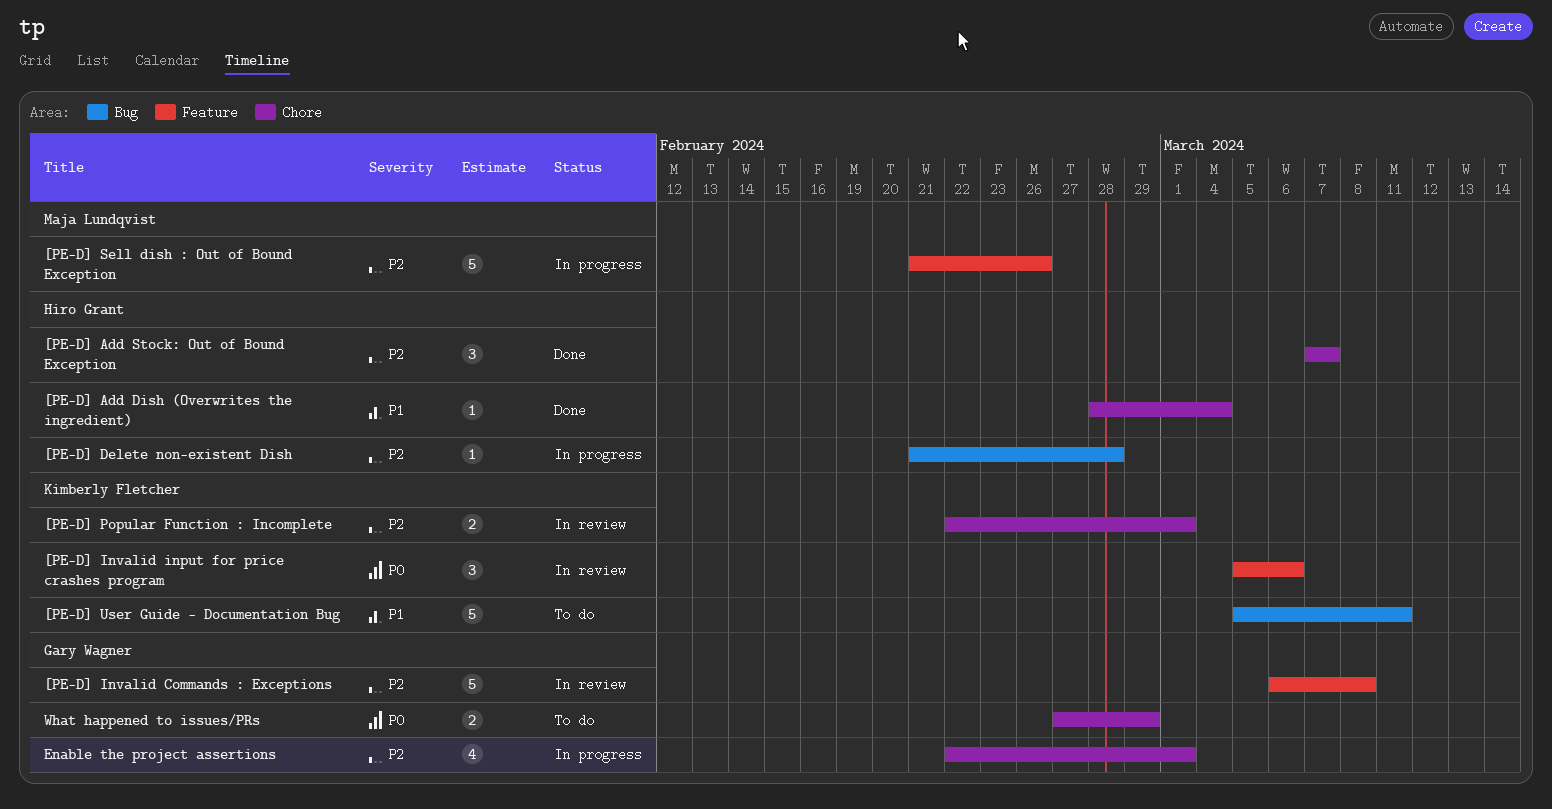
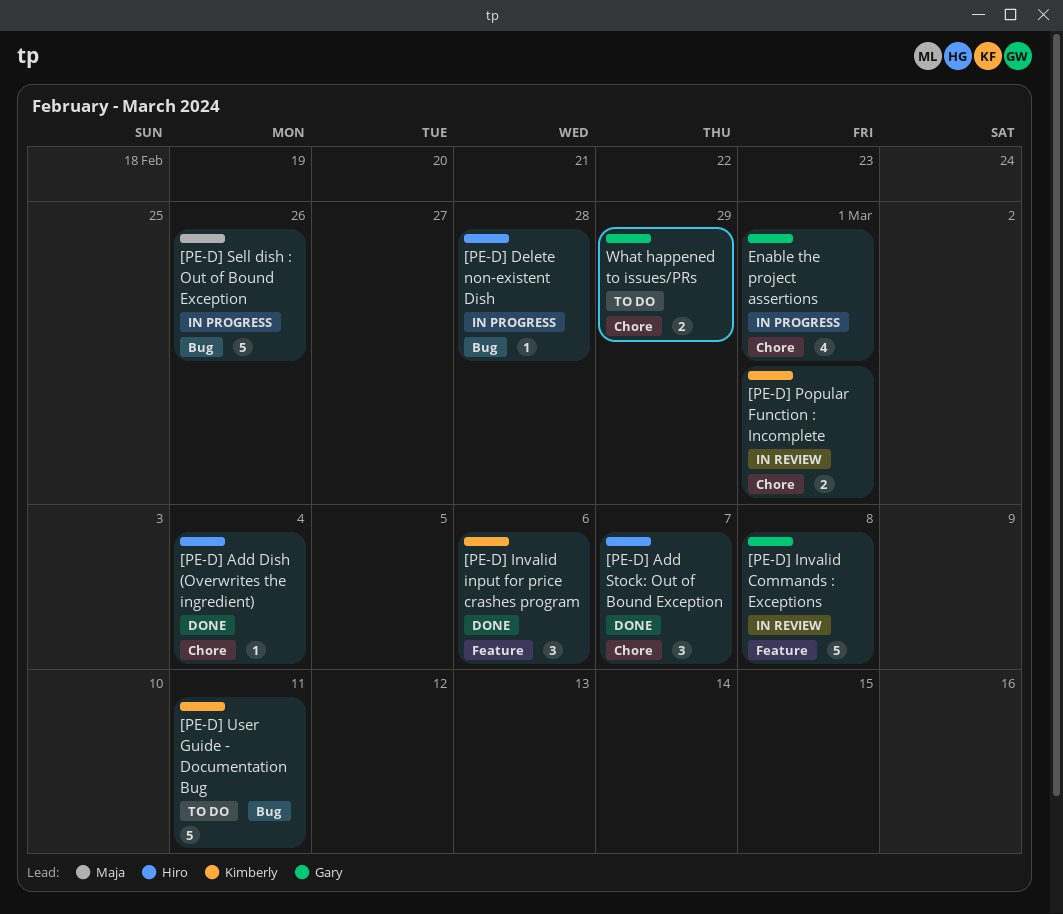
[PE-D] Invalid input for price crashes program, status: In review -> Done
[PE-D] Sell dish : Out of Bound Exception, label: Feature -> Bug

